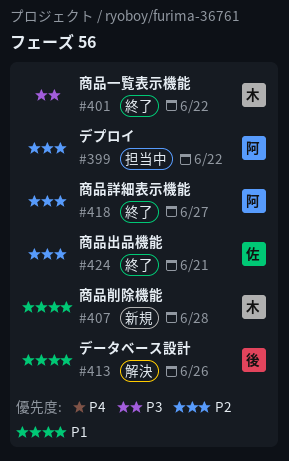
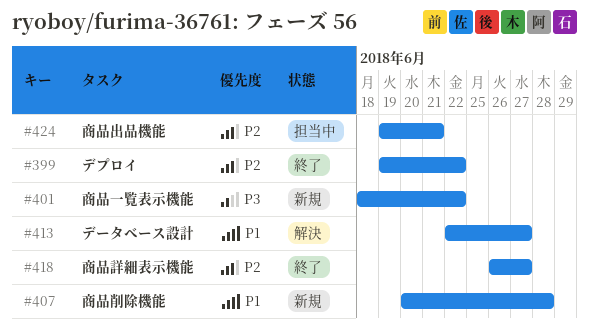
#399, status: 担当中 -> 終了
#401, status: 終了 -> 新規
#413, due: Jun 26 -> Jun 27
#424, status: 終了 -> 担当中

